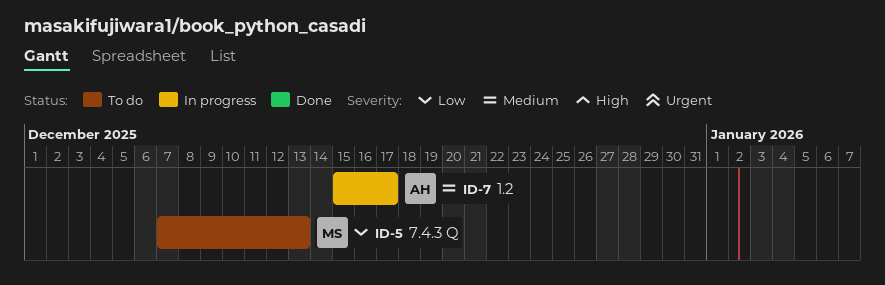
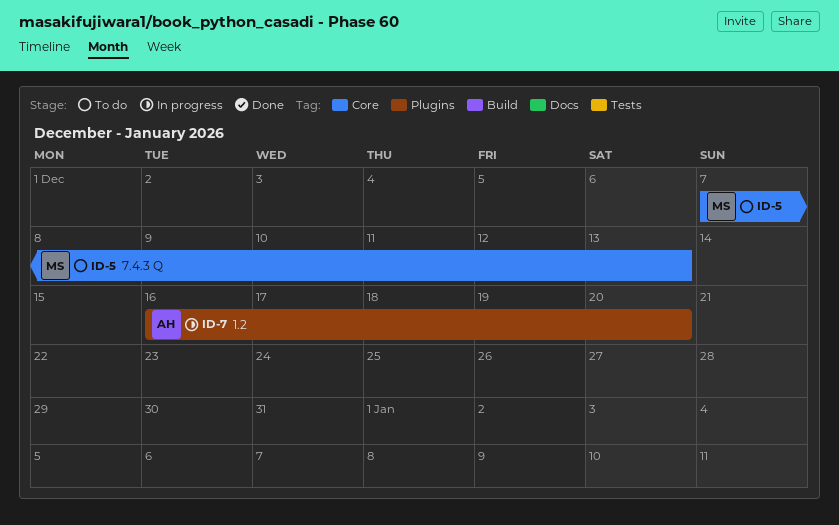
ID-7, start: Dec 15 -> Dec 16
ID-7, due: Dec 17 -> Dec 20

